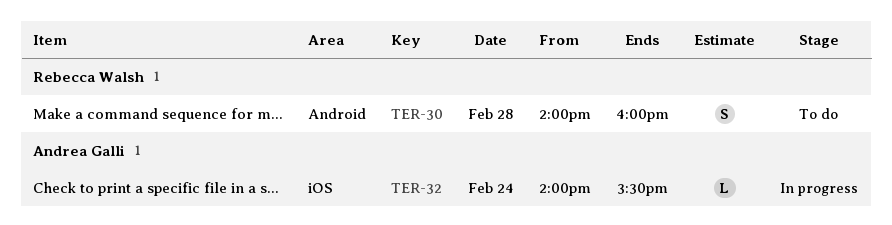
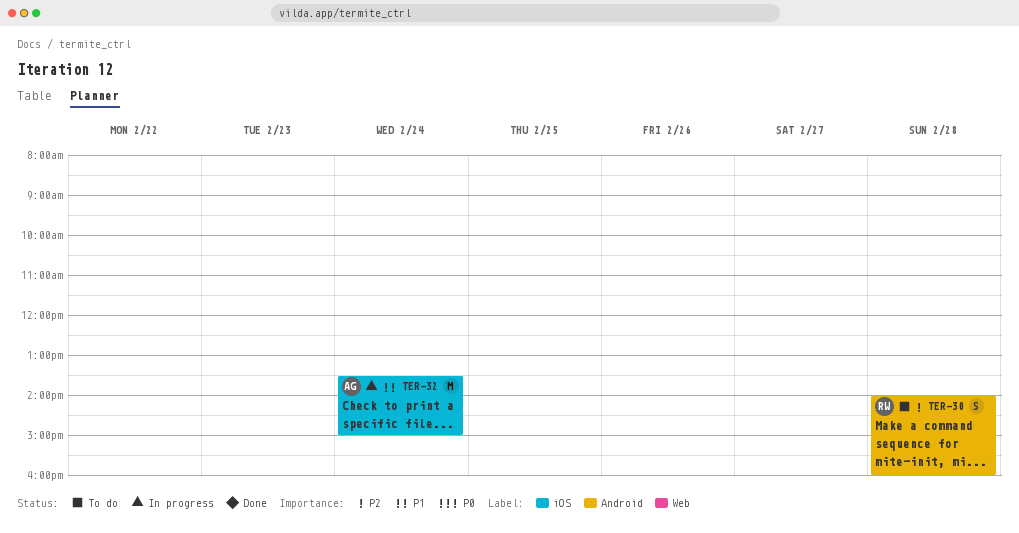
TER-32, estimate: L -> M
TER-32, begins: 14:00 -> 13:30
TER-32, ends: 15:30 -> 15:00

